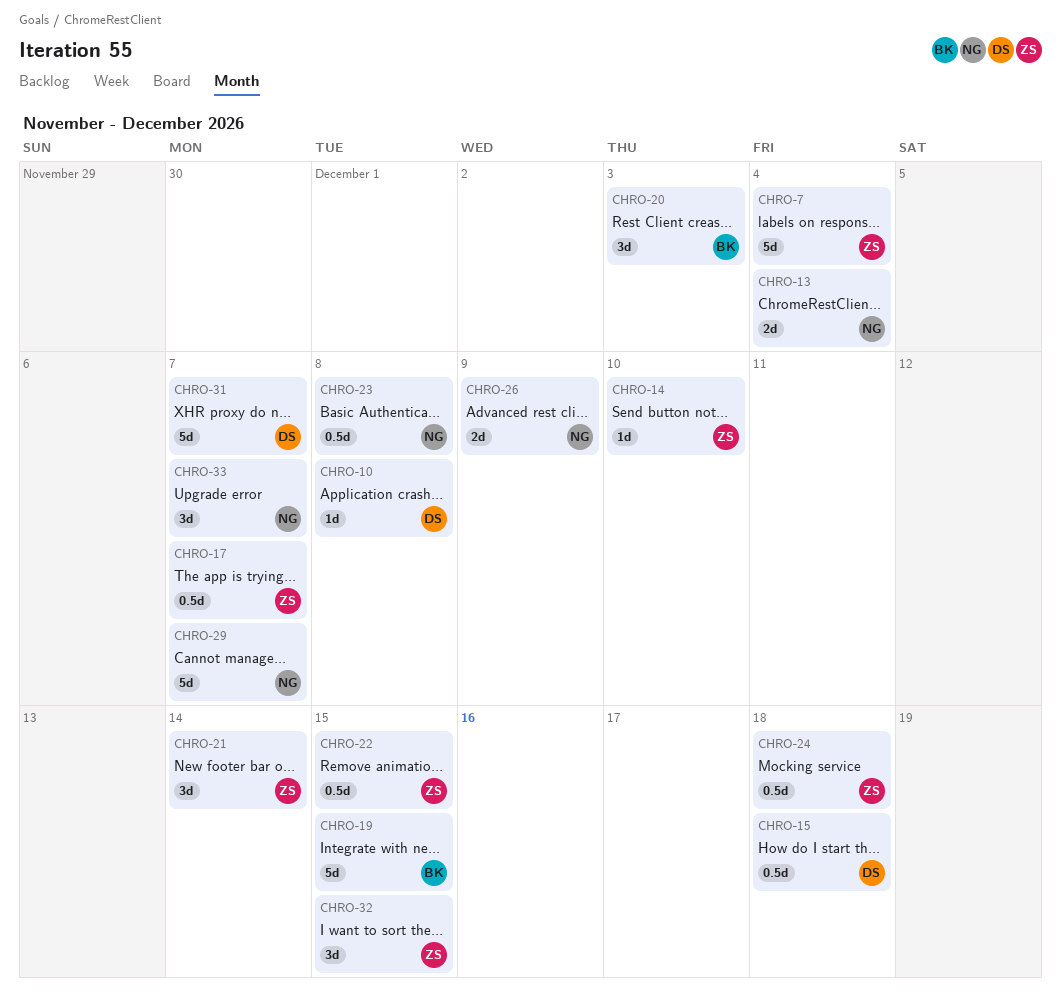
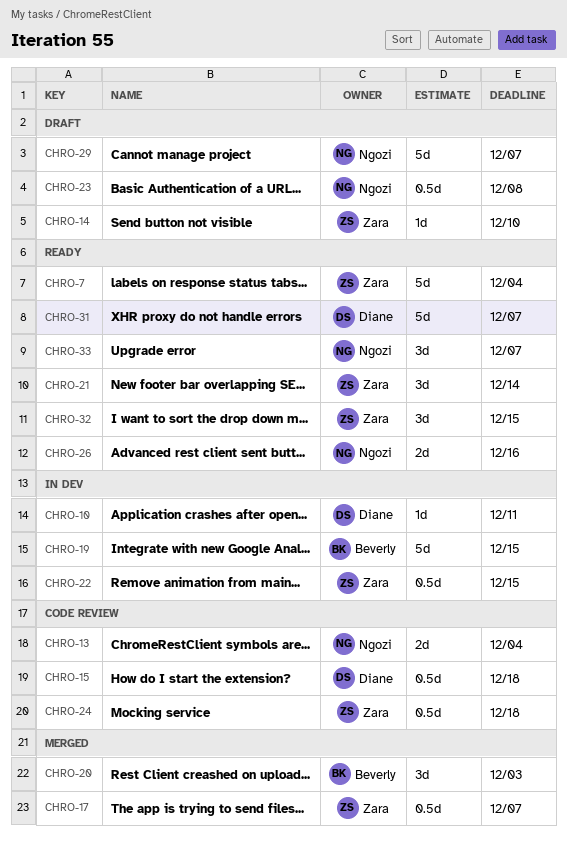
CHRO-10, due: Dec 8 -> Dec 11
CHRO-26, due: Dec 9 -> Dec 16

